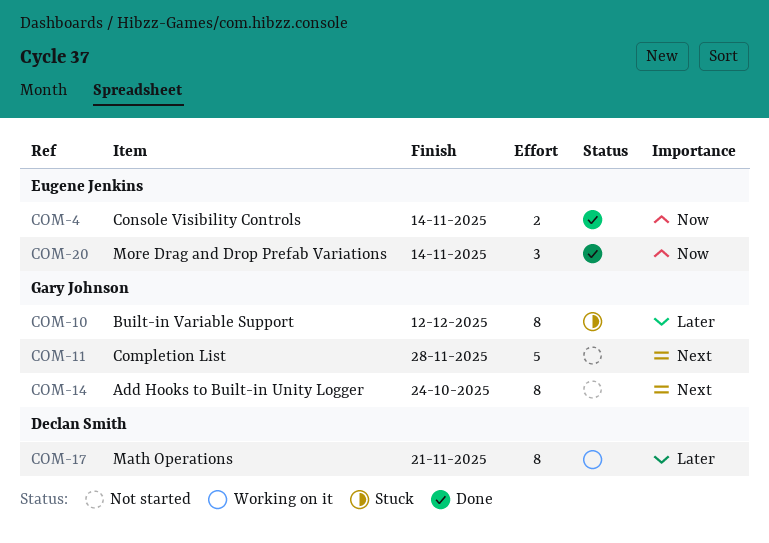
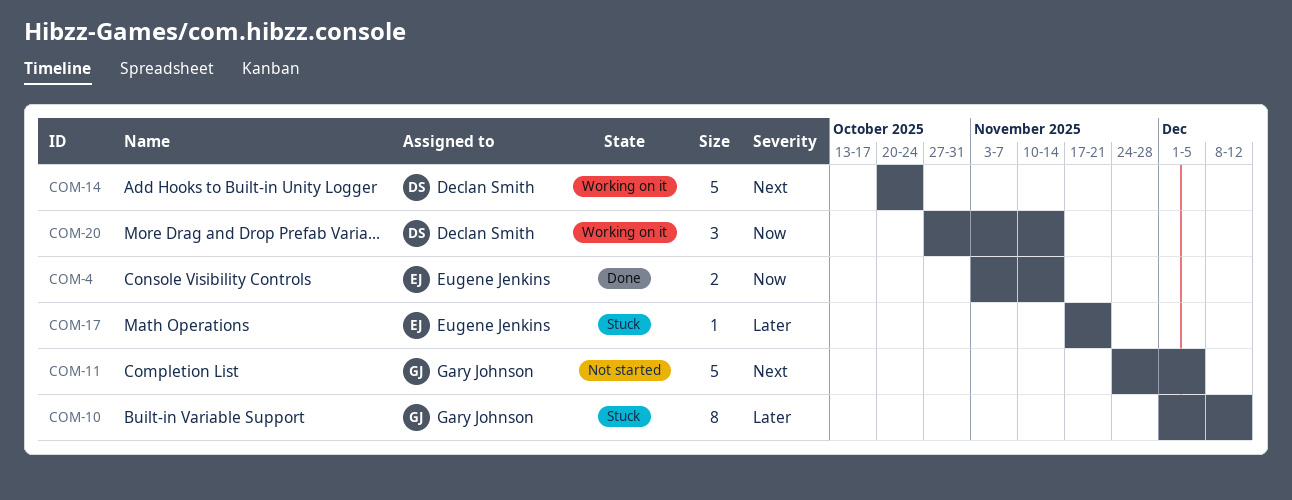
COM-11, due: Nov 28 -> Dec 5
COM-14, status: Not started -> Working on it
COM-14, owner: Gary Johnson -> Declan Smith
COM-14, estimate: 8 -> 5
COM-17, status: Working on it -> Stuck
COM-17, owner: Declan Smith -> Eugene Jenkins
COM-17, estimate: 8 -> 1
COM-20, status: Done -> Working on it
COM-20, owner: Eugene Jenkins -> Declan Smith

